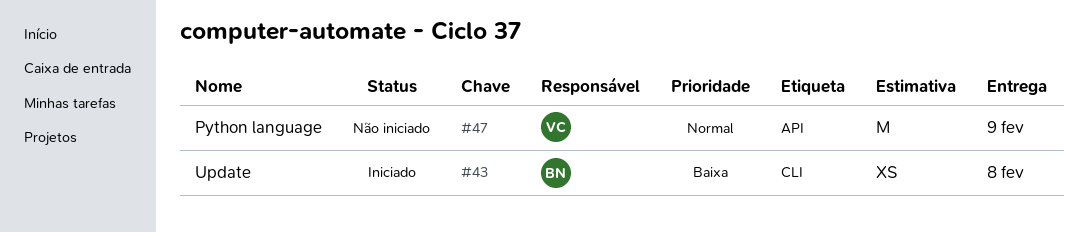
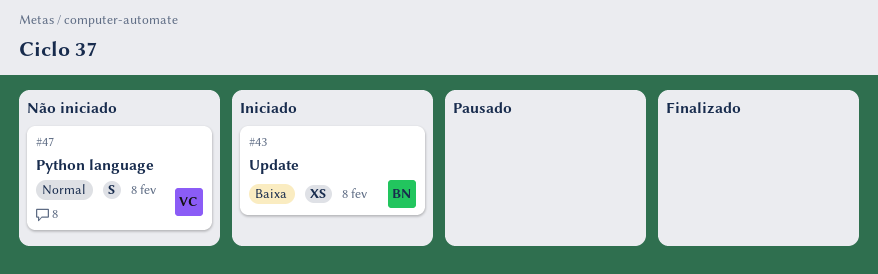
#47, estimate: M -> S
#47, due: Feb 9 -> Feb 8

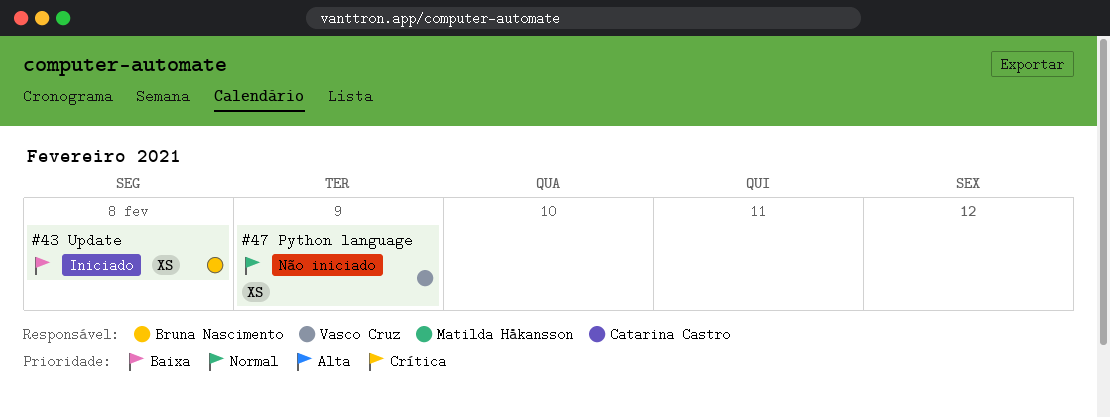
#47, estimate: S -> XS
#47, due: Feb 8 -> Feb 9

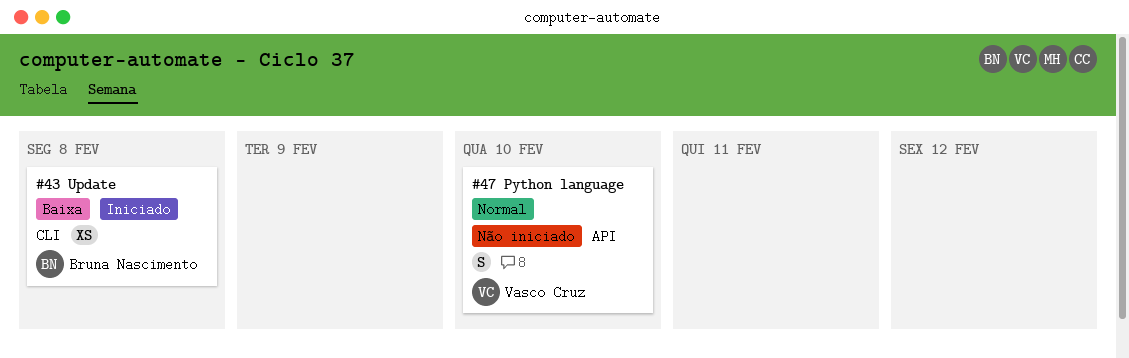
#47, estimate: XS -> S
#47, due: Feb 9 -> Feb 10

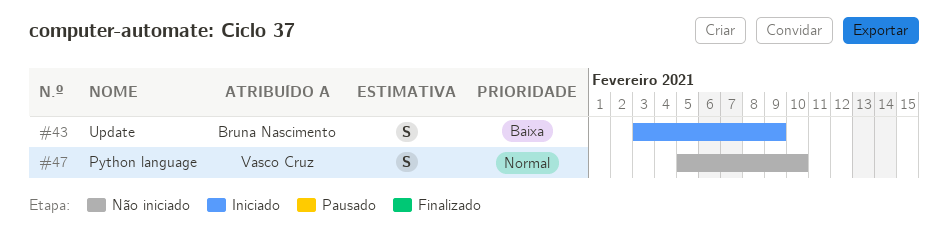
#43, estimate: XS -> S
#43, due: Feb 8 -> Feb 9

